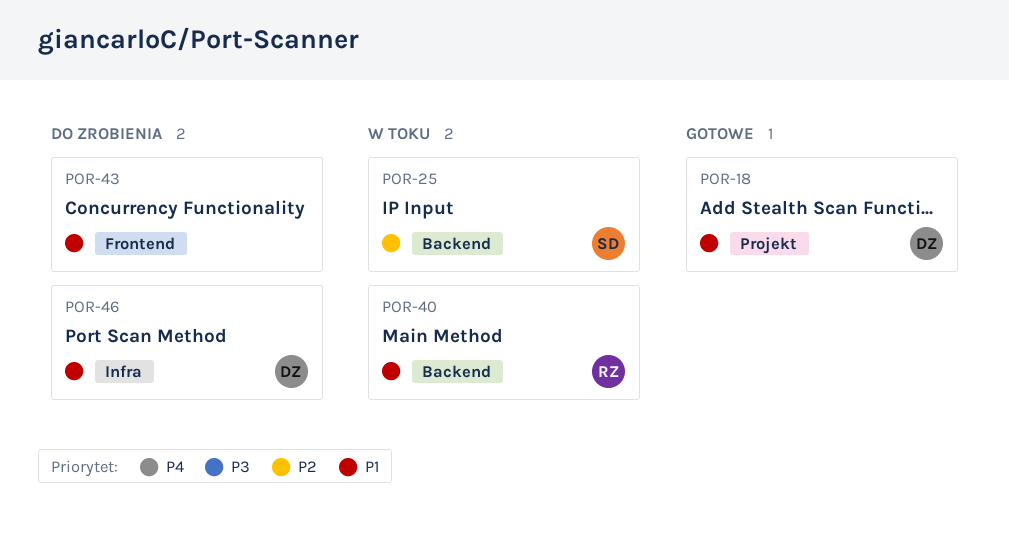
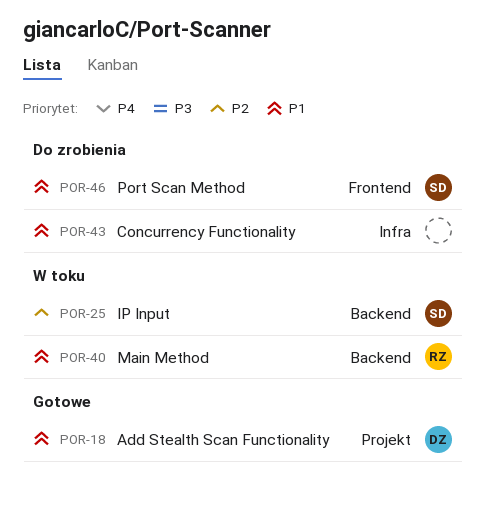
POR-43, label: Frontend -> Infra
POR-46, owner: DZ -> SD
POR-46, label: Infra -> Frontend

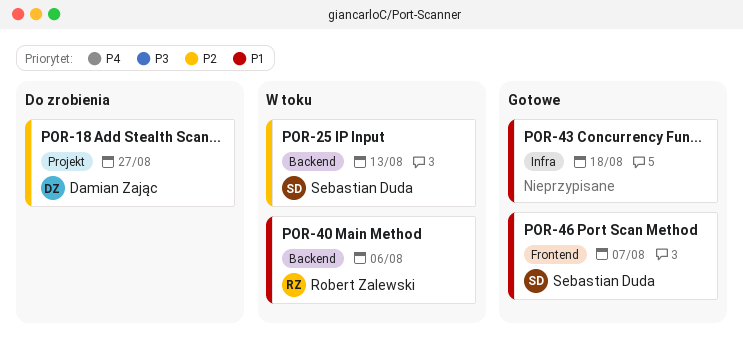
POR-18, status: Gotowe -> Do zrobienia
POR-18, priority: P1 -> P2
POR-43, status: Do zrobienia -> Gotowe
POR-46, status: Do zrobienia -> Gotowe

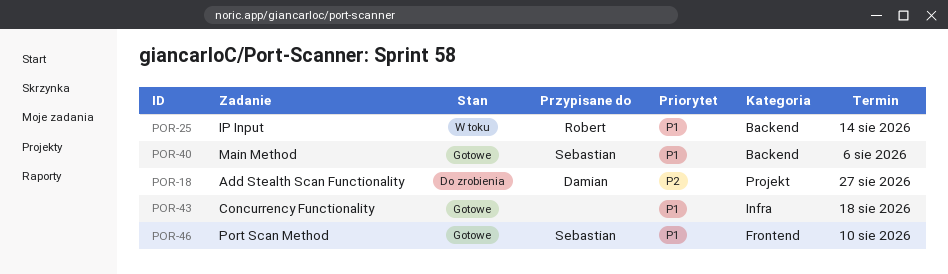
POR-25, owner: Sebastian Duda -> Robert Zalewski
POR-25, priority: P2 -> P1
POR-25, due: Aug 13 -> Aug 14
POR-40, status: W toku -> Gotowe
POR-40, owner: Robert Zalewski -> Sebastian Duda
POR-46, due: Aug 7 -> Aug 10

